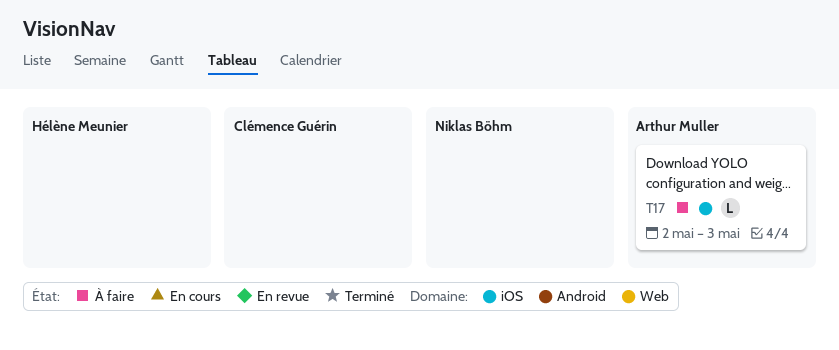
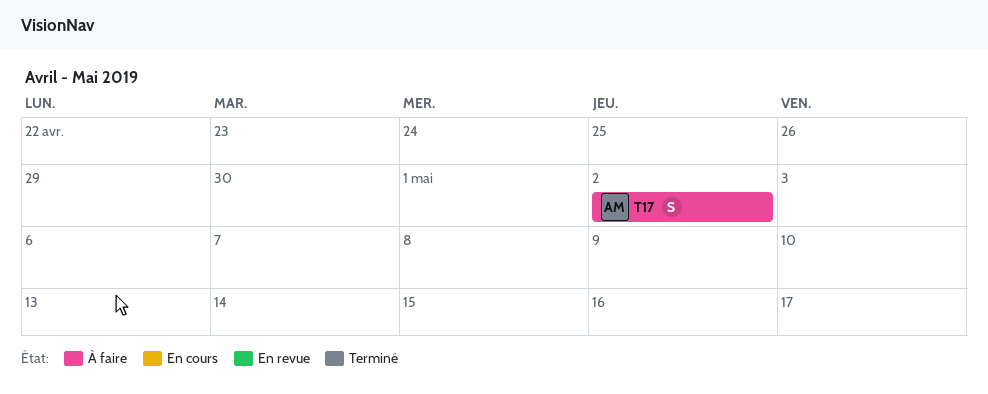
T17, estimate: L -> S
T17, due: May 3 -> May 2

